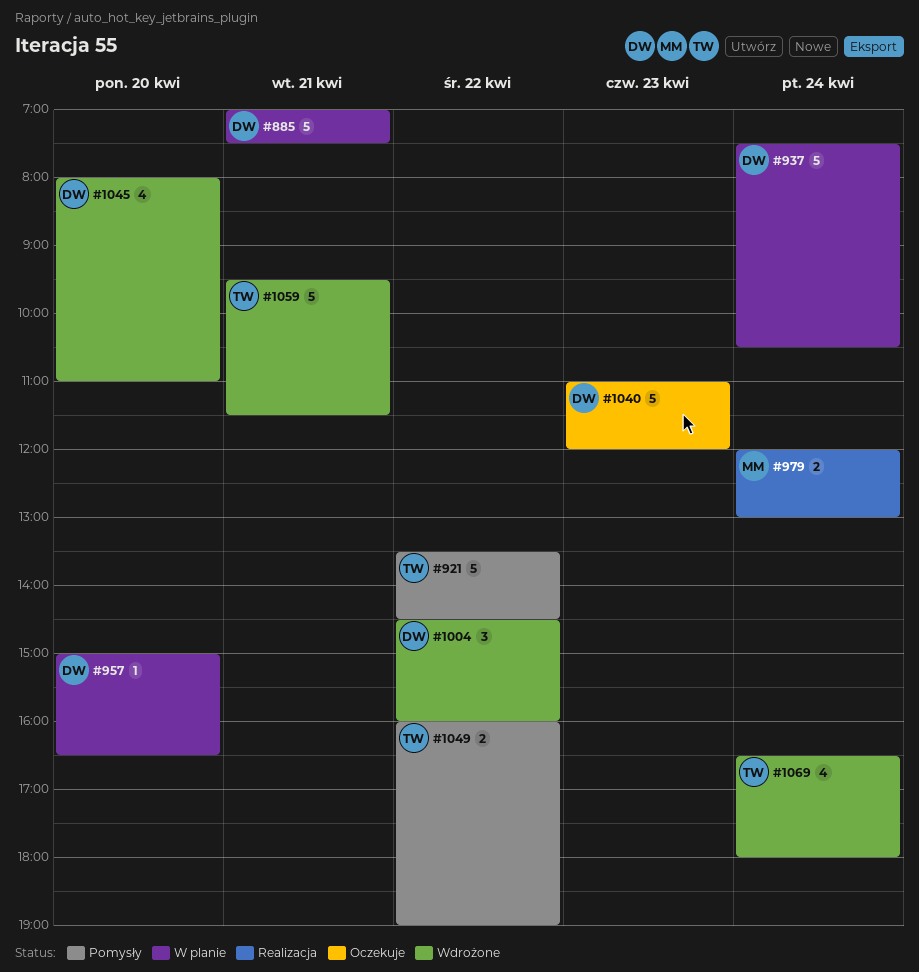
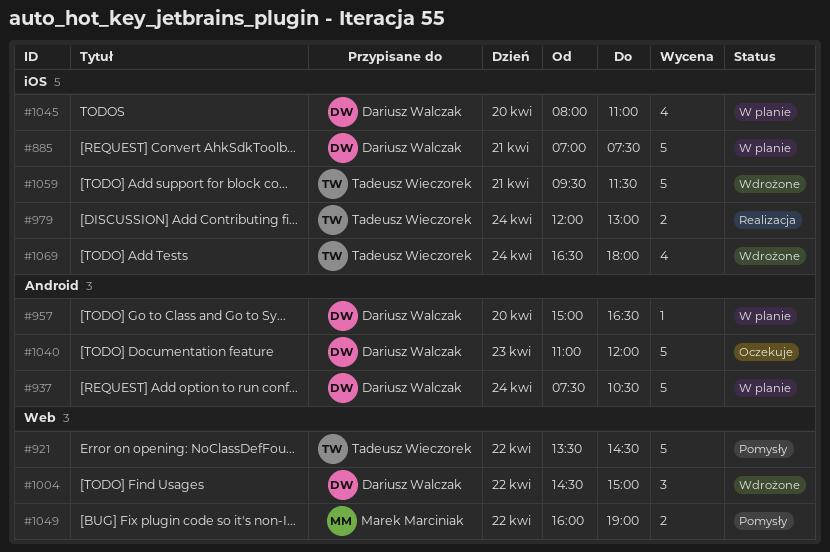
#979, owner: Marek Marciniak -> Tadeusz Wieczorek
#1004, ends: 16:00 -> 15:00
#1045, status: Wdrożone -> W planie
#1049, owner: Tadeusz Wieczorek -> Marek Marciniak

